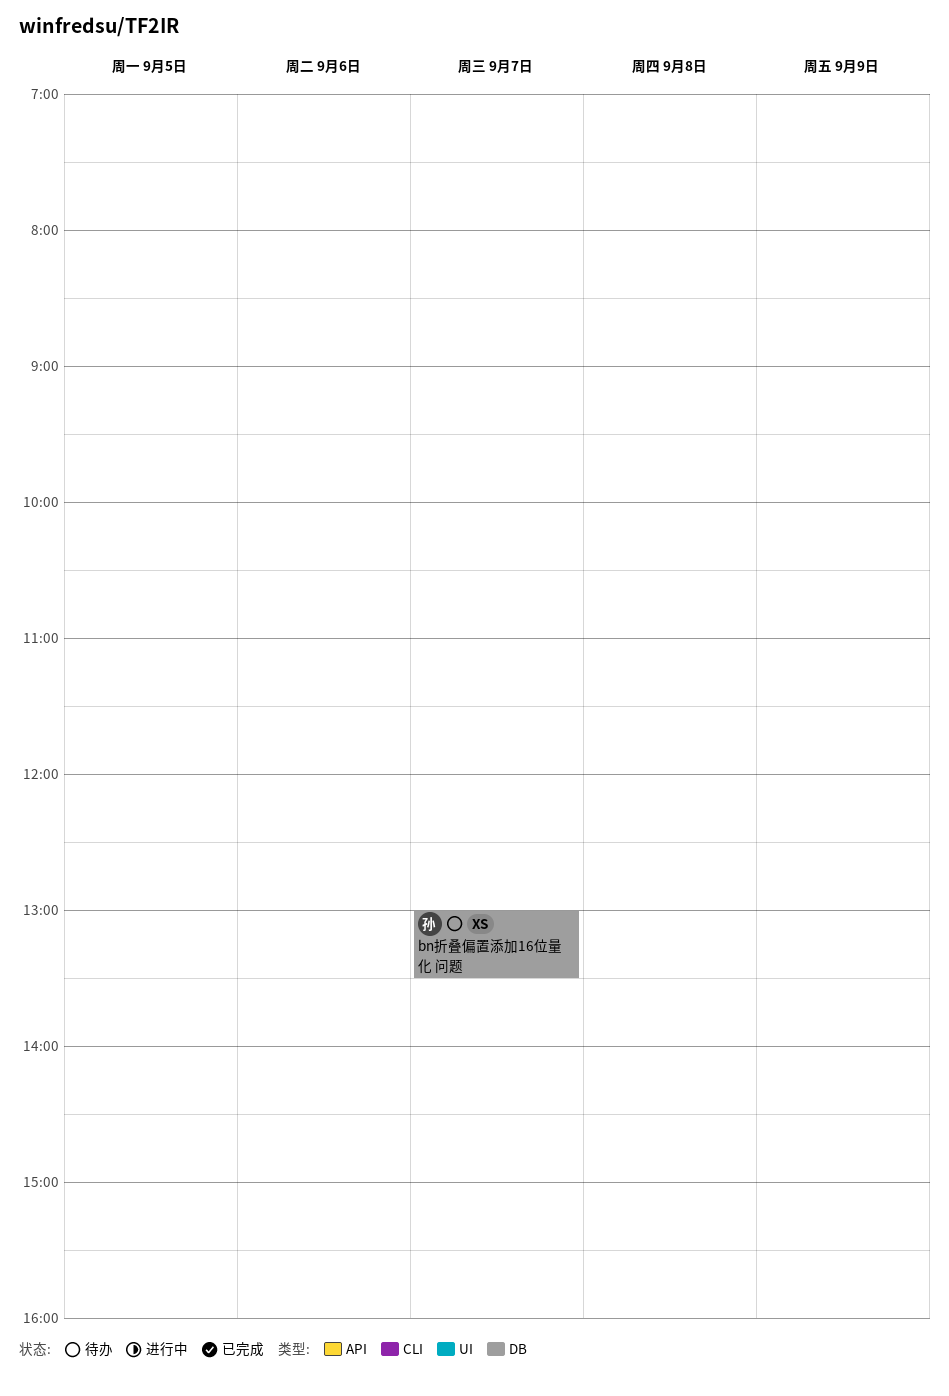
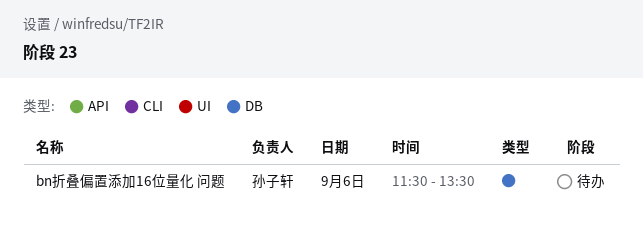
bn折叠偏置添加16位量化 问题, day: Sep 7 -> Sep 6
bn折叠偏置添加16位量化 问题, begins: 13:00 -> 11:30

